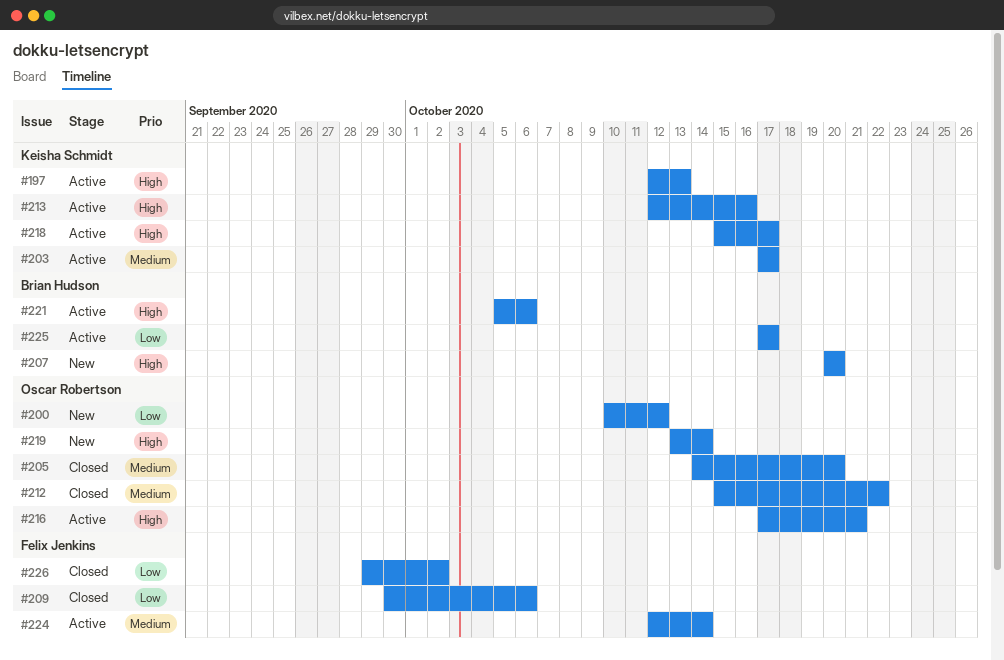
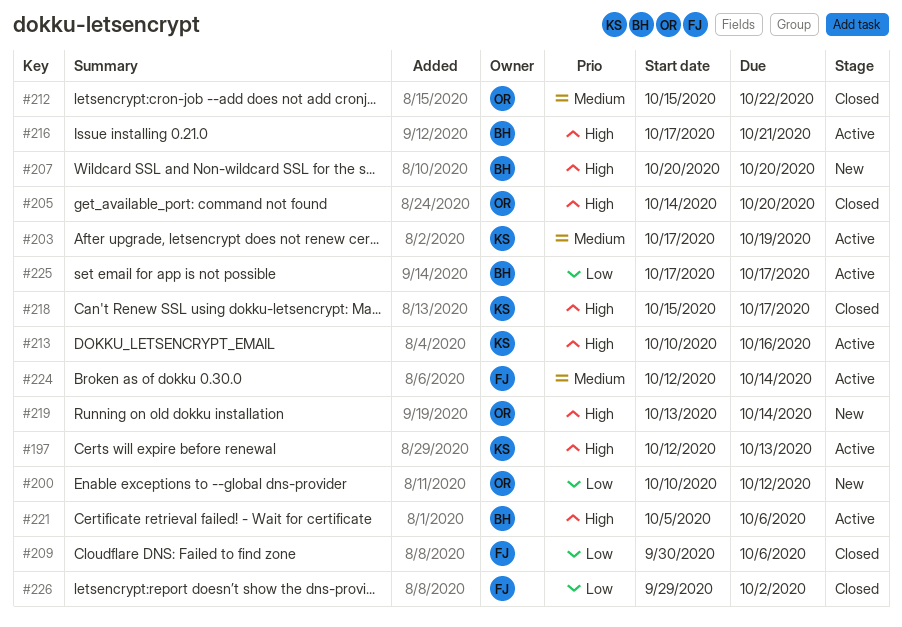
#203, due: Oct 17 -> Oct 19
#205, priority: Medium -> High
#213, start: Oct 12 -> Oct 10
#216, owner: Oscar Robertson -> Brian Hudson
#218, status: Active -> Closed

